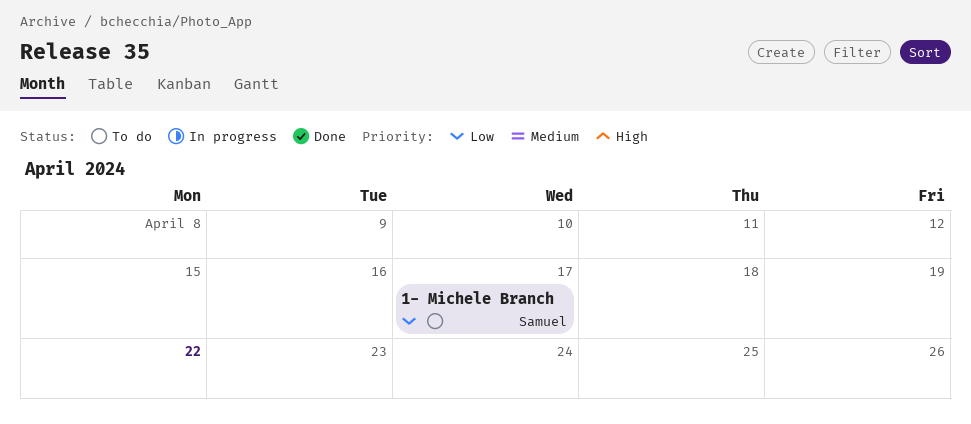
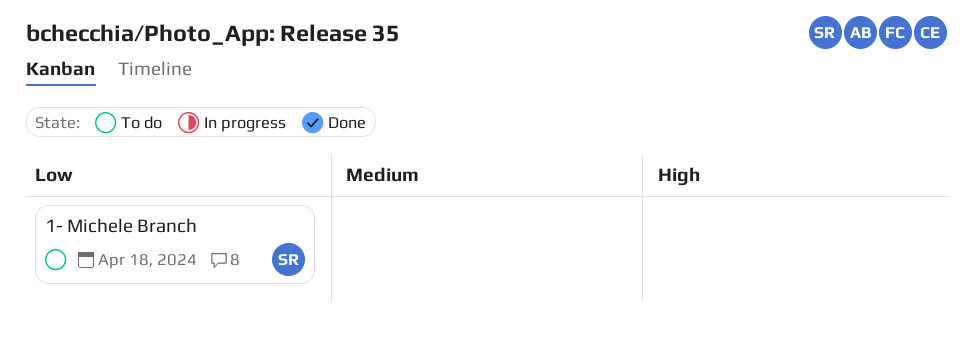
1- Michele Branch, due: Apr 17 -> Apr 18

